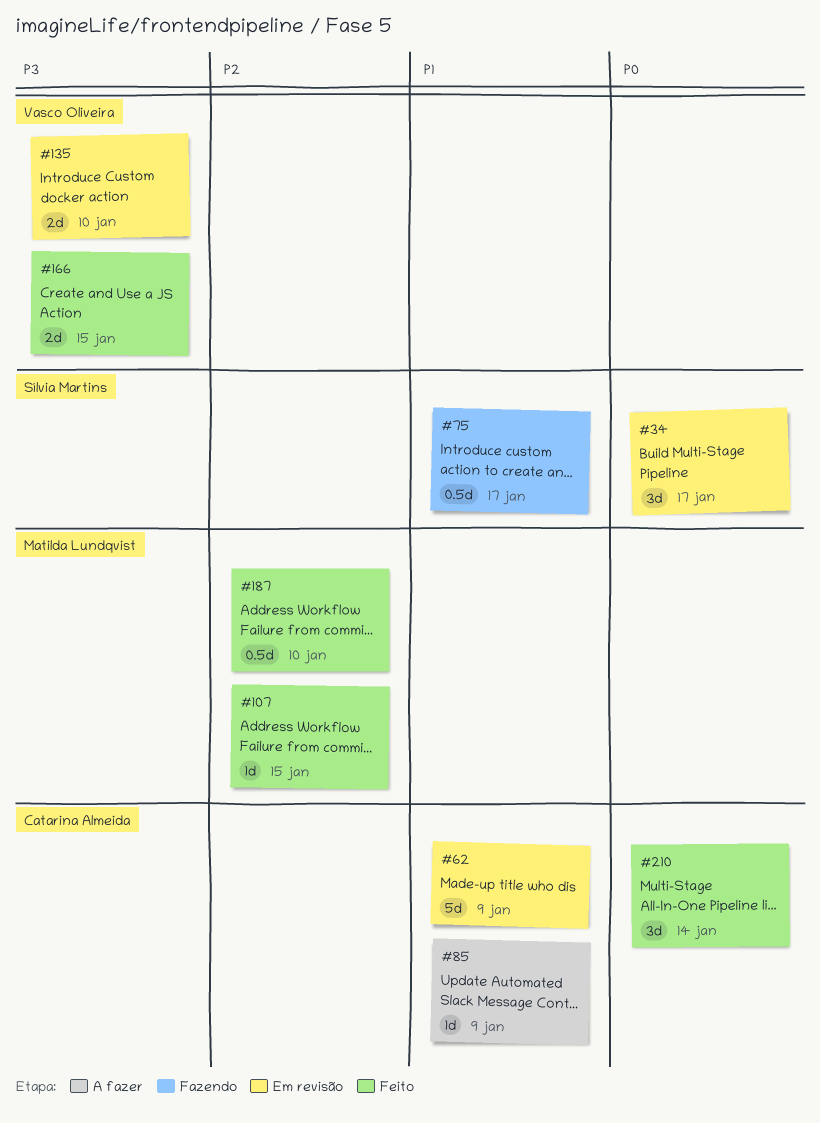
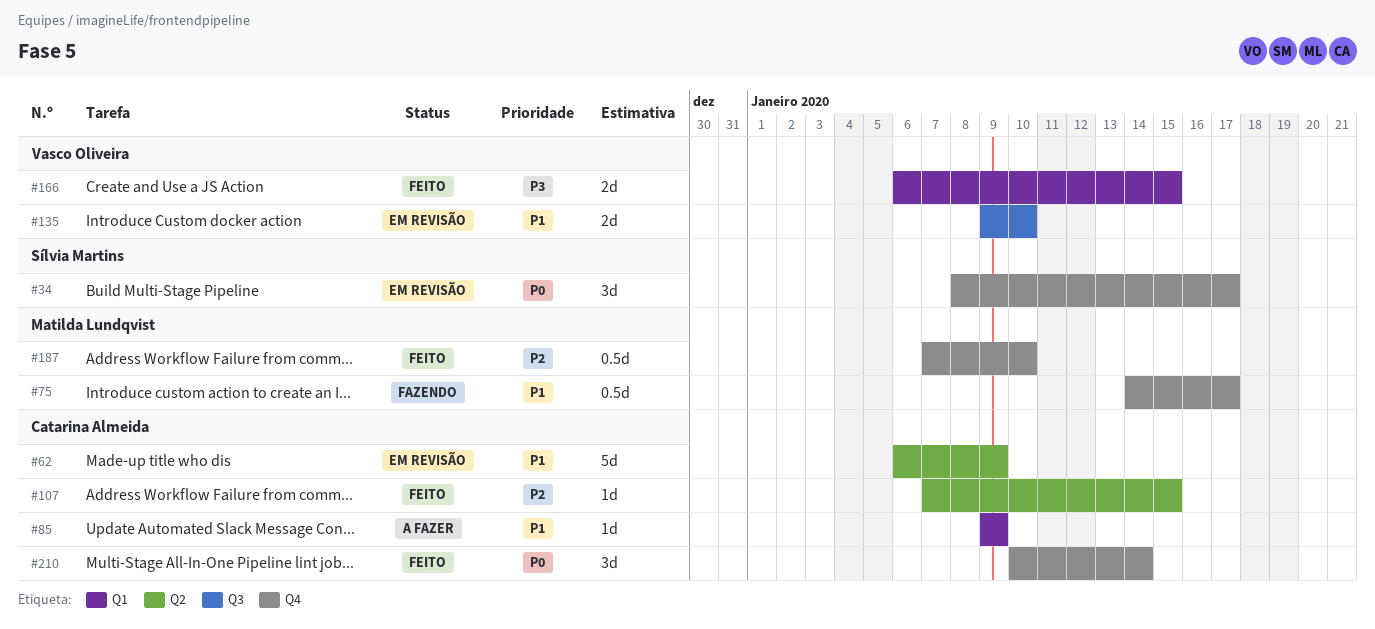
#75, owner: Sílvia Martins -> Matilda Lundqvist
#107, owner: Matilda Lundqvist -> Catarina Almeida
#135, priority: P3 -> P1

